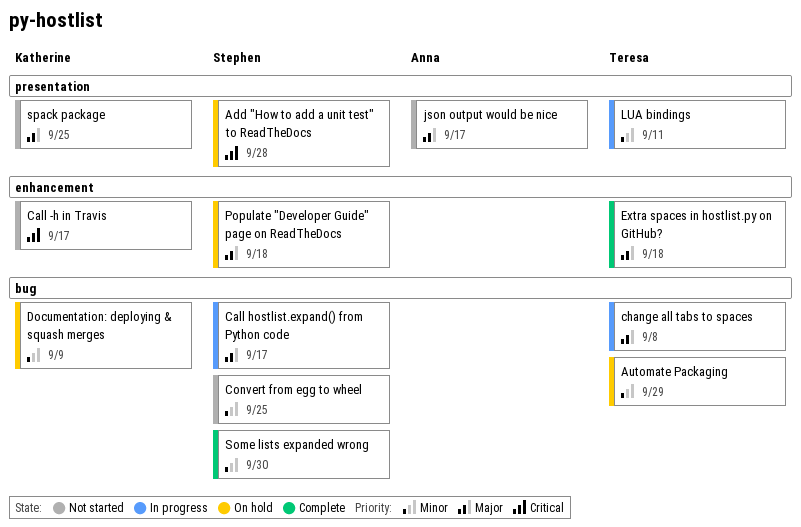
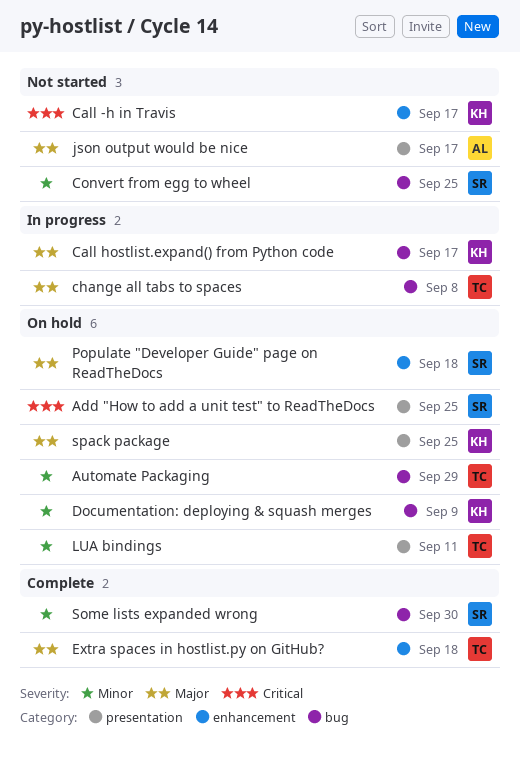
Add "How to add a unit test" to ReadTheDocs, due: Sep 28 -> Sep 25
Call hostlist.expand() from Python code, owner: Stephen -> Katherine
LUA bindings, status: In progress -> On hold
spack package, status: Not started -> On hold

